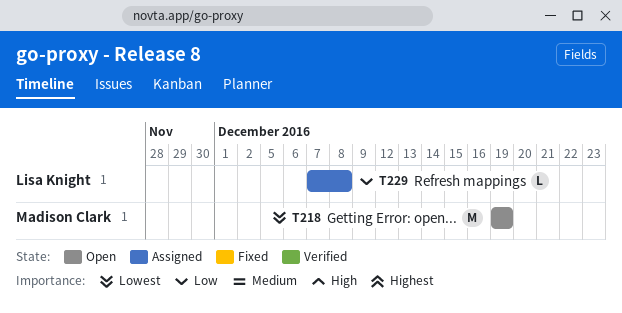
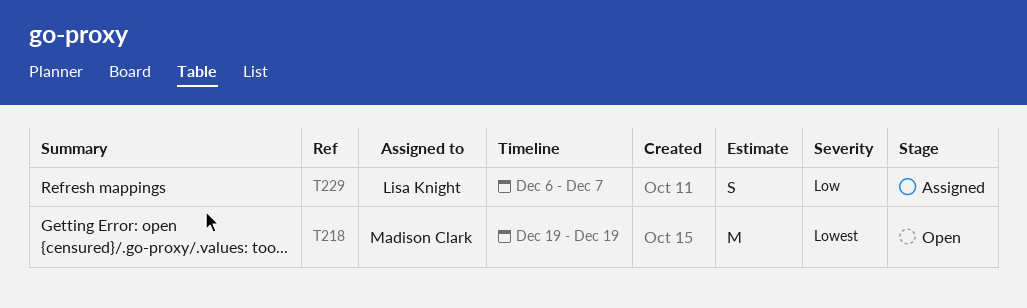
T229, estimate: L -> S
T229, start: Dec 7 -> Dec 6
T229, due: Dec 8 -> Dec 7

